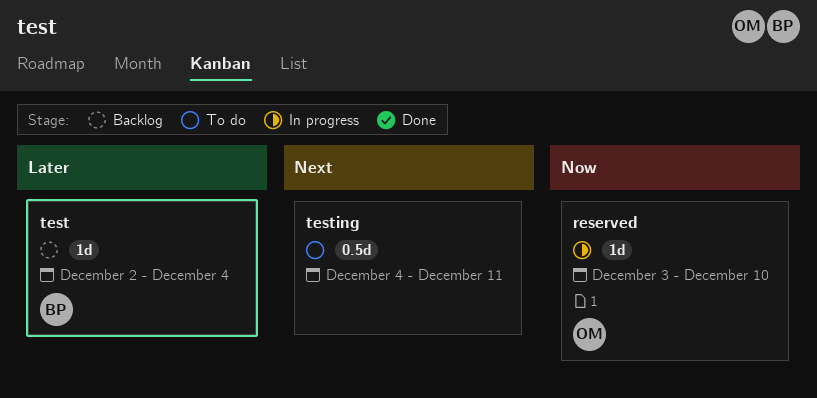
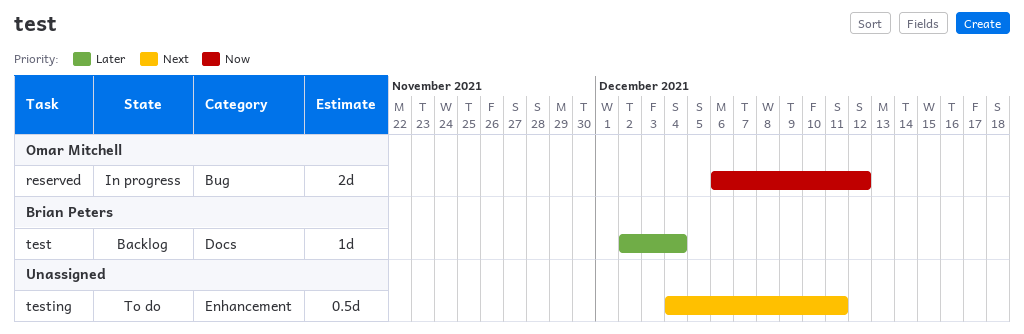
reserved, estimate: 1d -> 2d
reserved, start: Dec 3 -> Dec 6
reserved, due: Dec 10 -> Dec 12

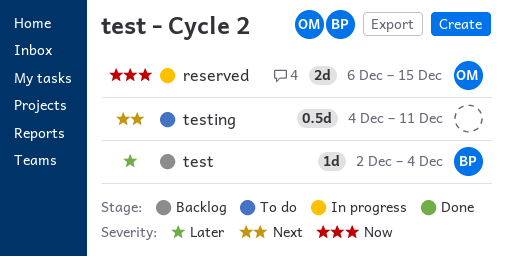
reserved, due: Dec 12 -> Dec 15

